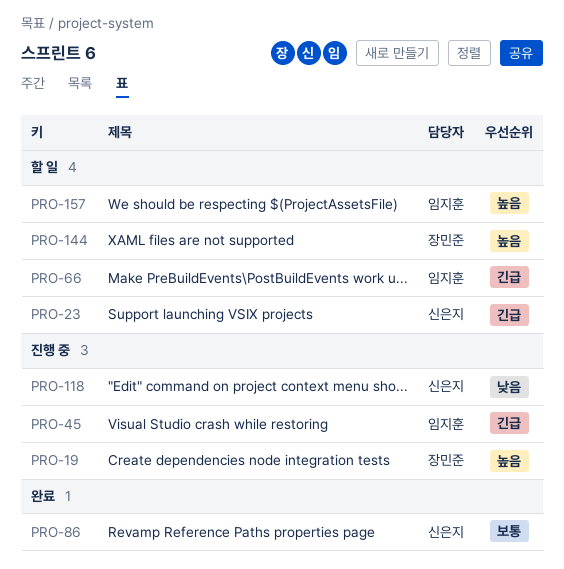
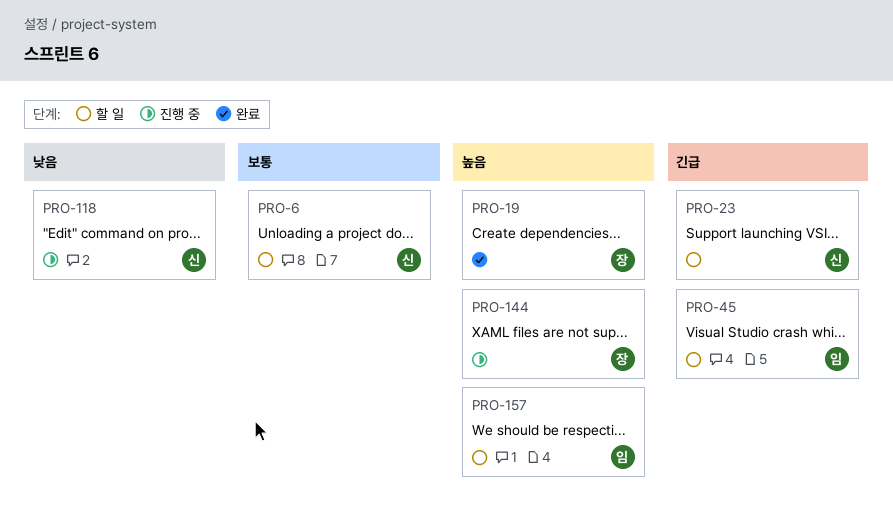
PRO-6: none -> present
PRO-19, status: 진행 중 -> 완료
PRO-45, status: 진행 중 -> 할 일
PRO-66: present -> none
PRO-86: present -> none
PRO-144, status: 할 일 -> 진행 중

